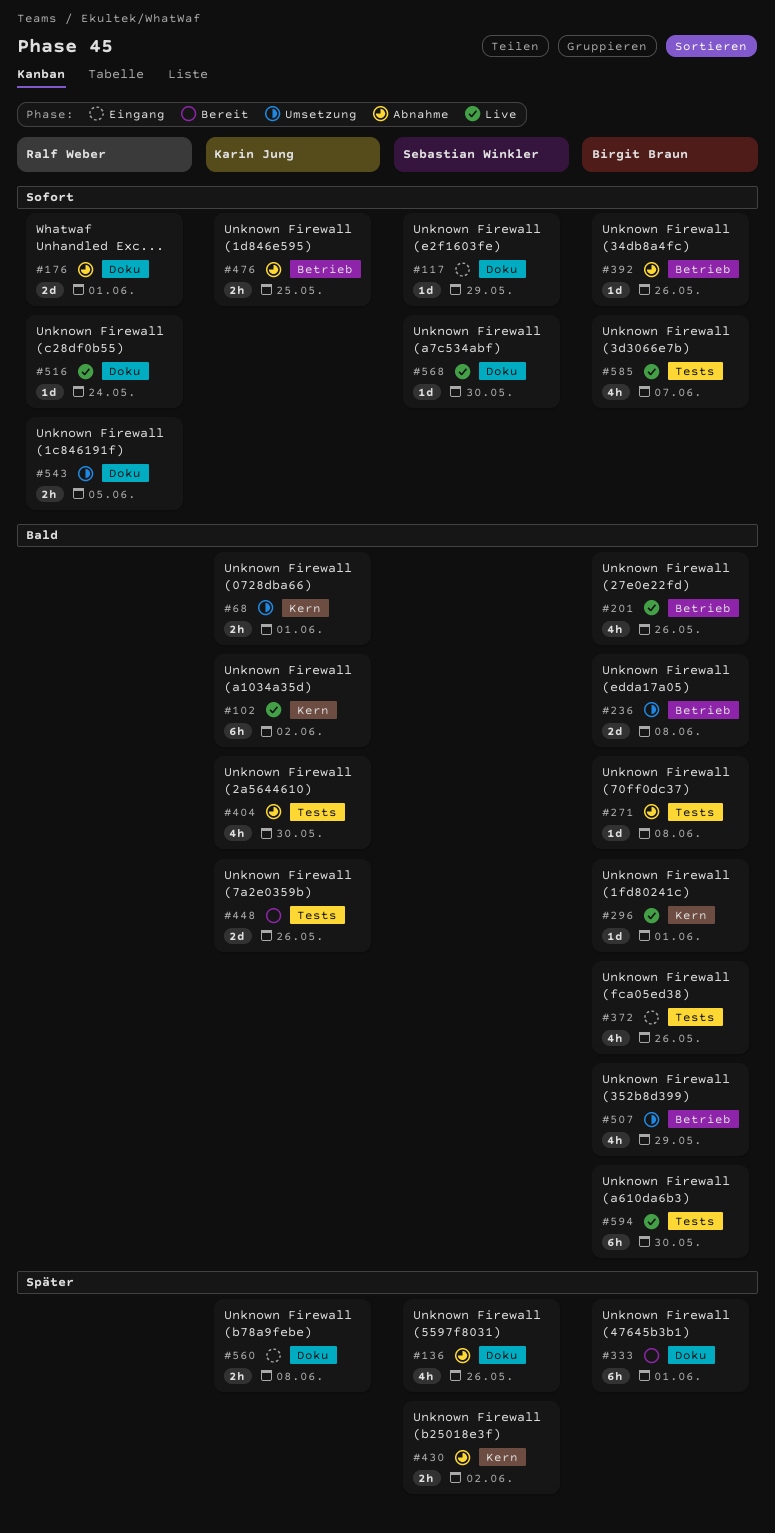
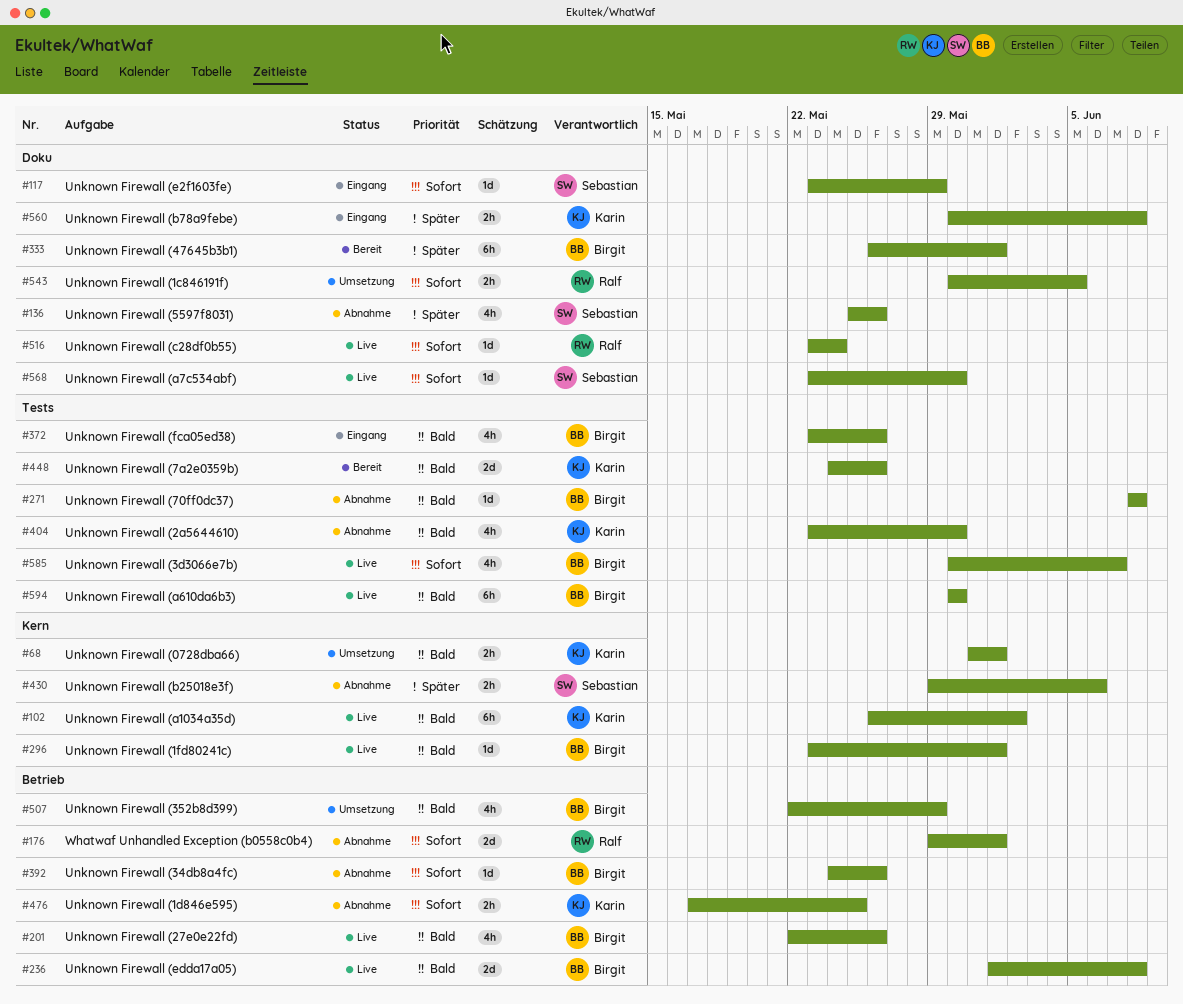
#176, label: Doku -> Betrieb
#236, status: Umsetzung -> Live
#430, due: Jun 2 -> Jun 6

